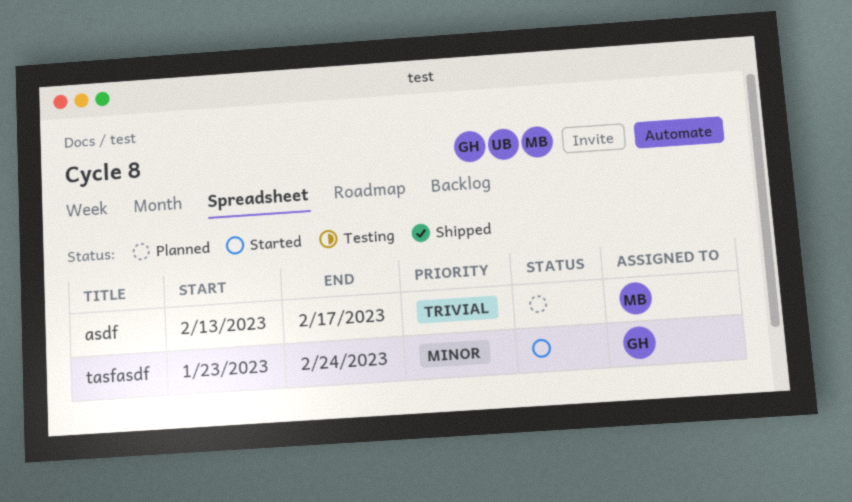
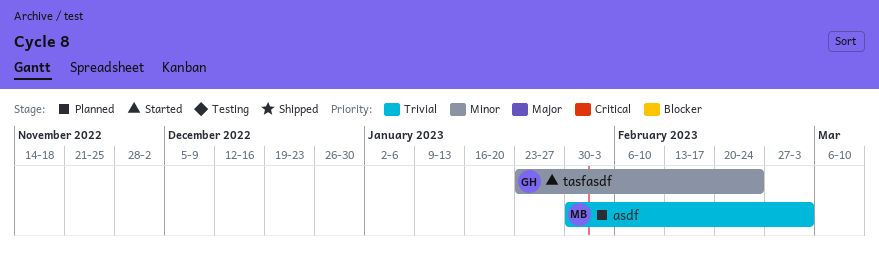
asdf, start: Feb 13 -> Jan 30
asdf, due: Feb 17 -> Mar 3

